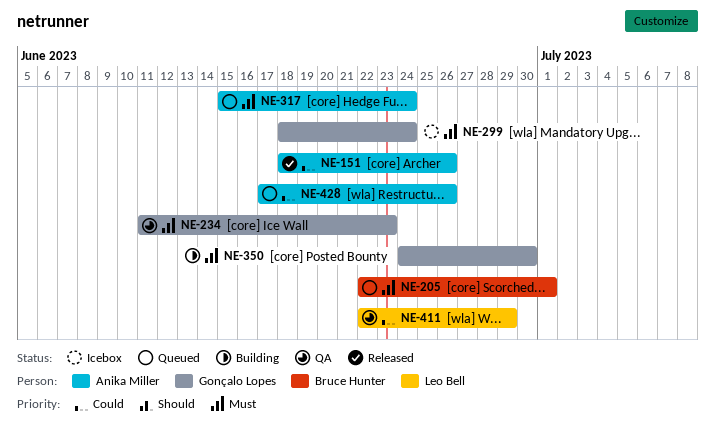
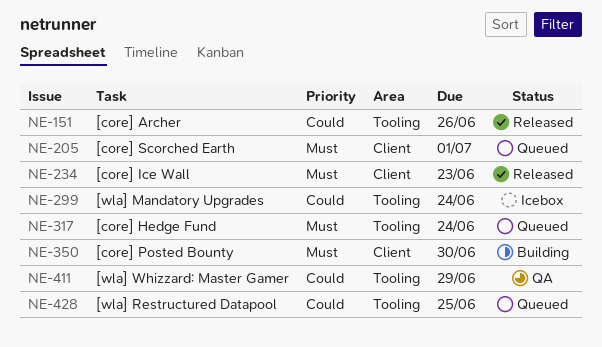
NE-234, status: QA -> Released
NE-299, priority: Must -> Could
NE-428, due: Jun 26 -> Jun 25

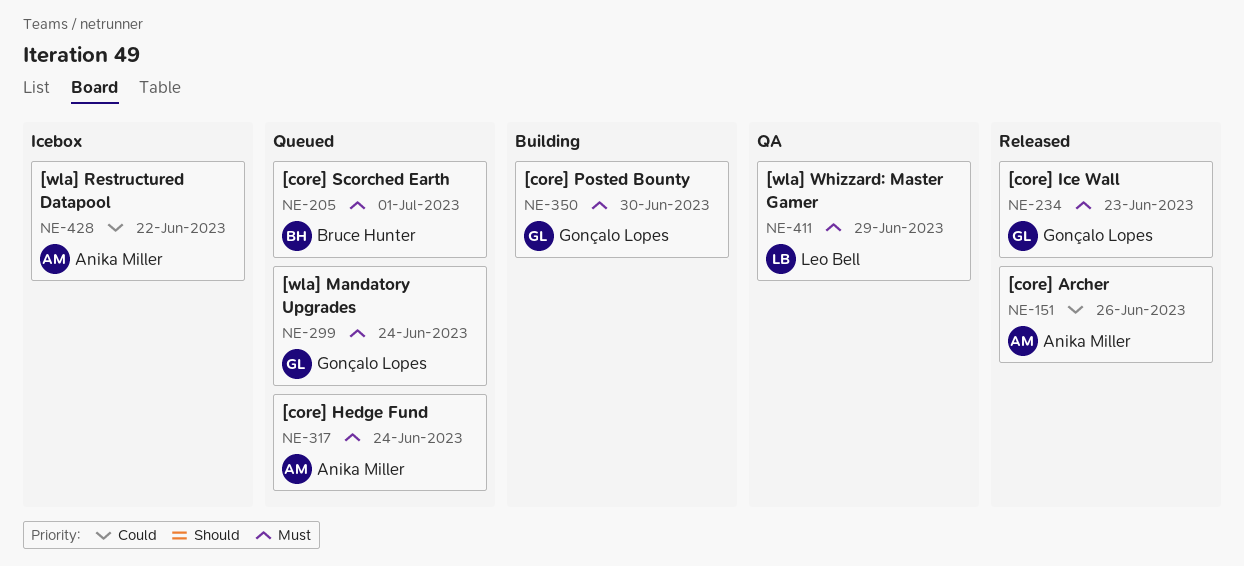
NE-299, status: Icebox -> Queued
NE-299, priority: Could -> Must
NE-411, priority: Could -> Must
NE-428, status: Queued -> Icebox
NE-428, due: Jun 25 -> Jun 22

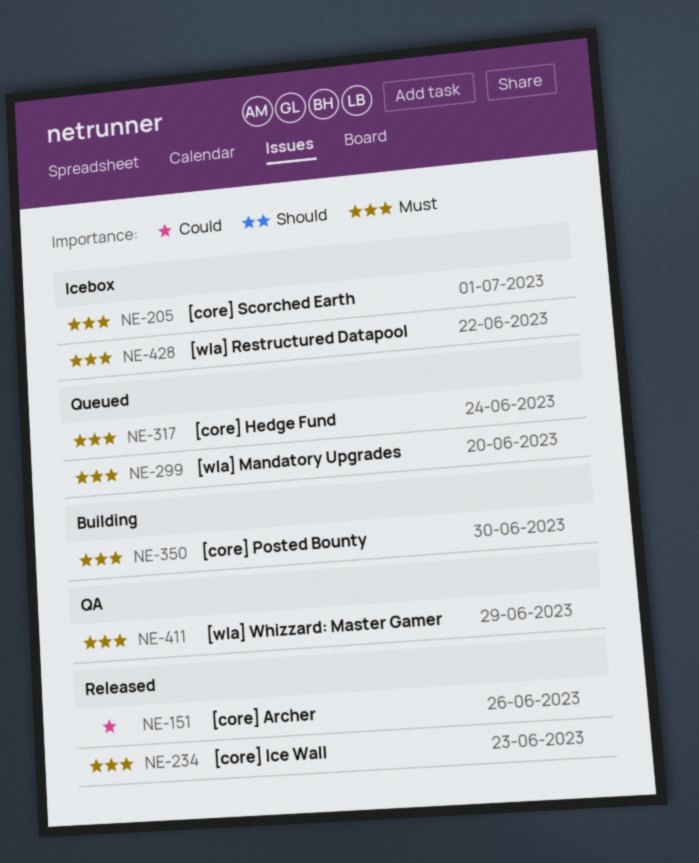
NE-205, status: Queued -> Icebox
NE-299, due: Jun 24 -> Jun 20
NE-428, priority: Could -> Must

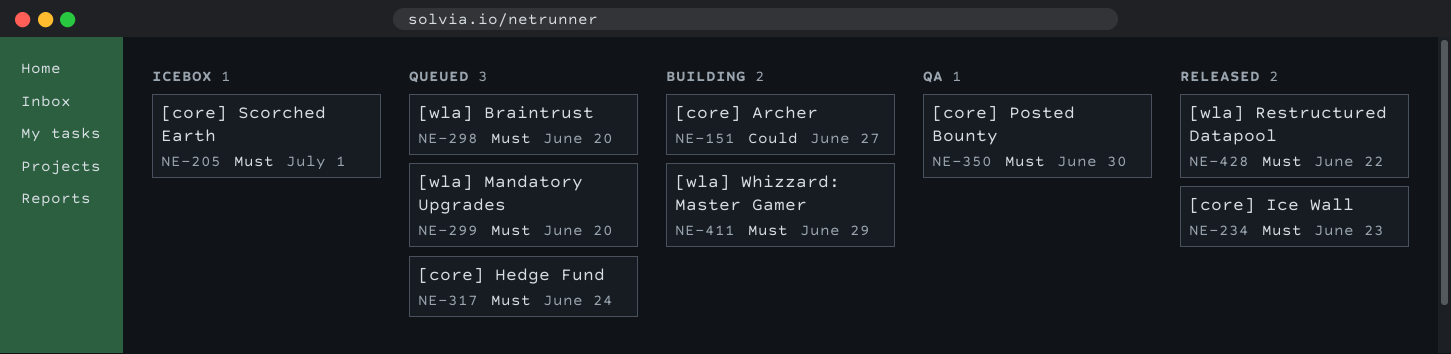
NE-151, status: Released -> Building
NE-151, due: Jun 26 -> Jun 27
NE-298: none -> present
NE-350, status: Building -> QA
NE-411, status: QA -> Building
NE-428, status: Icebox -> Released

